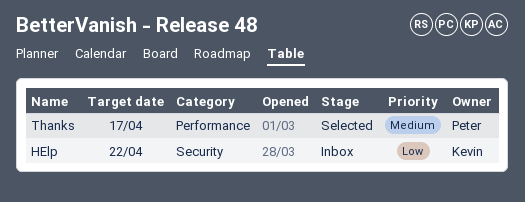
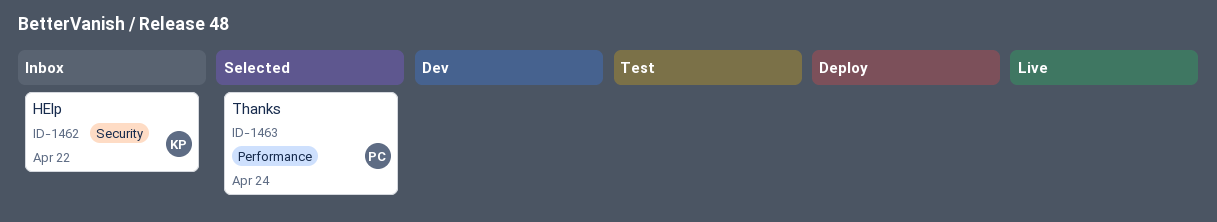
Thanks, due: Apr 17 -> Apr 24

